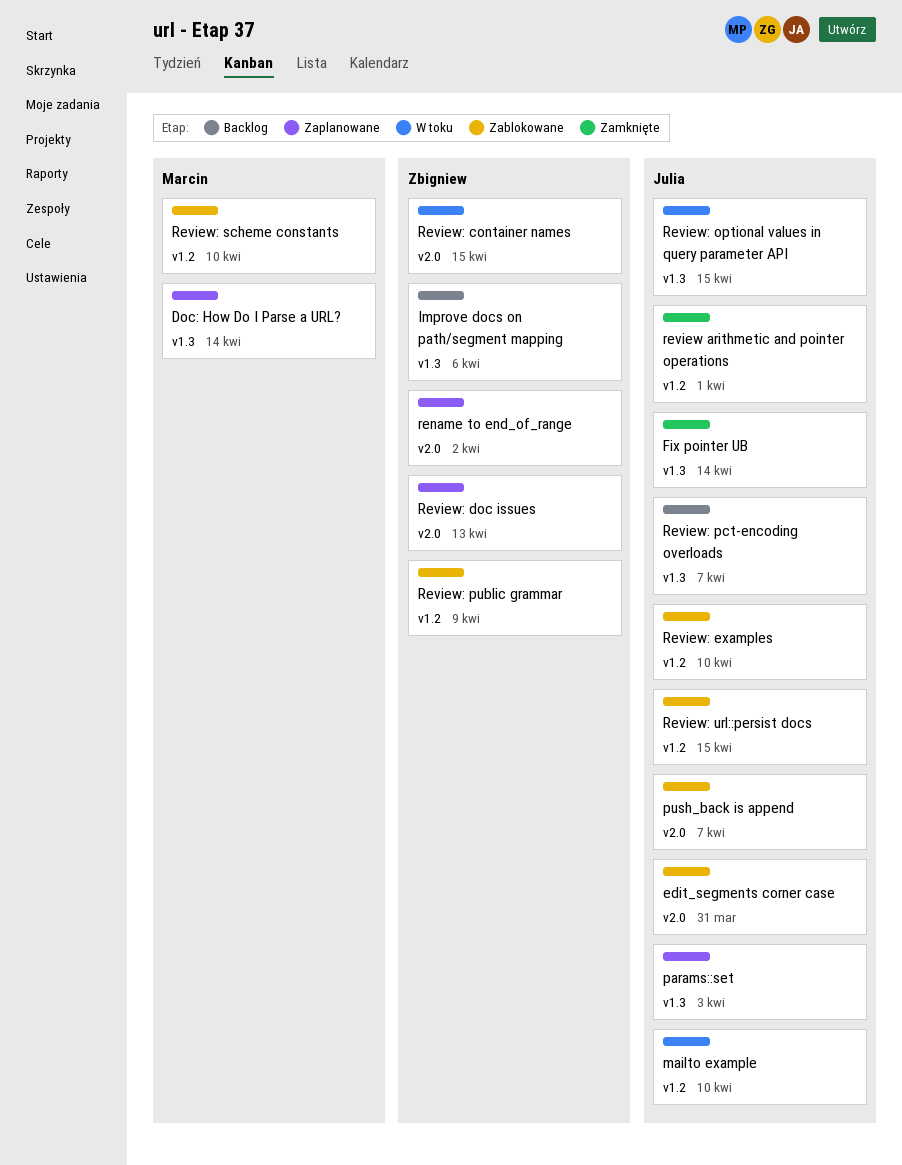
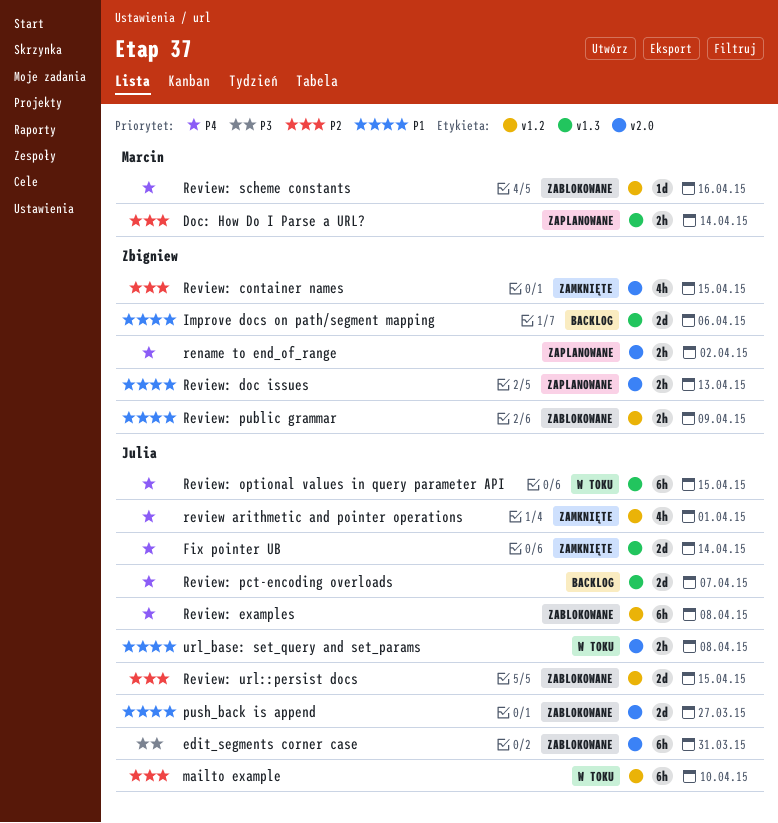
params::set: present -> none
push_back is append, due: Apr 7 -> Mar 27
Review: container names, status: W toku -> Zamknięte
Review: examples, due: Apr 10 -> Apr 8
Review: scheme constants, due: Apr 10 -> Apr 16
url_base: set_query and set_params: none -> present

